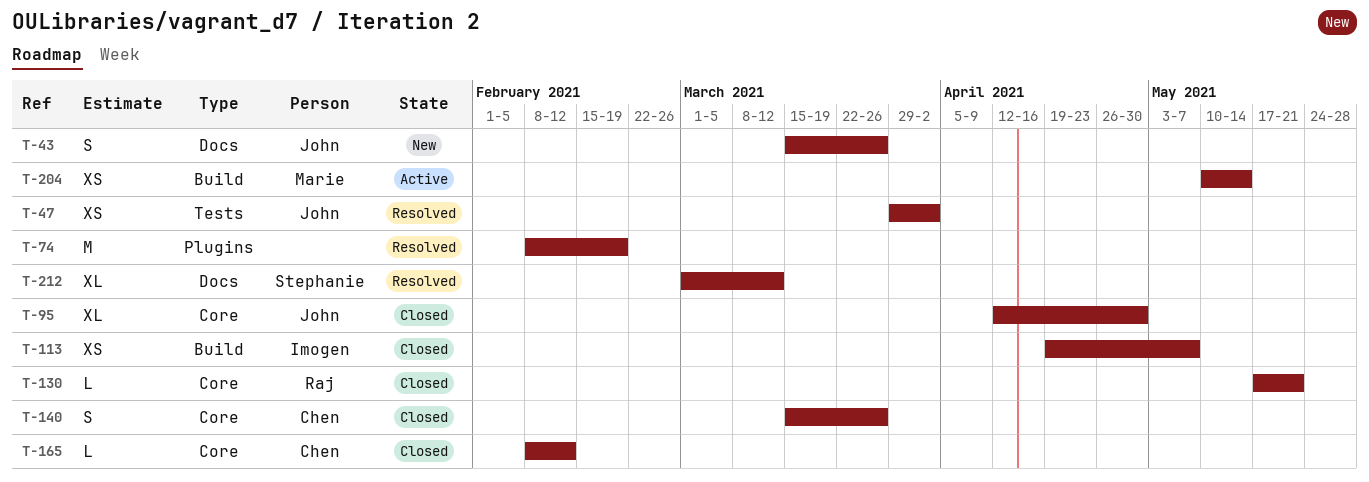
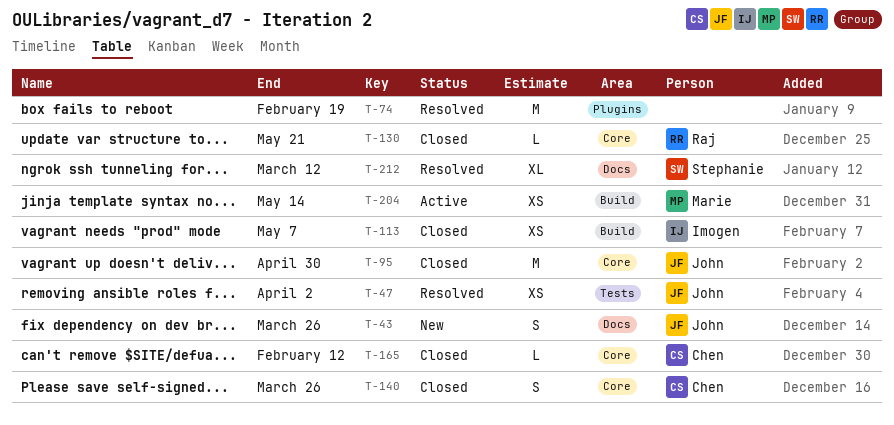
T-95, estimate: XL -> M

